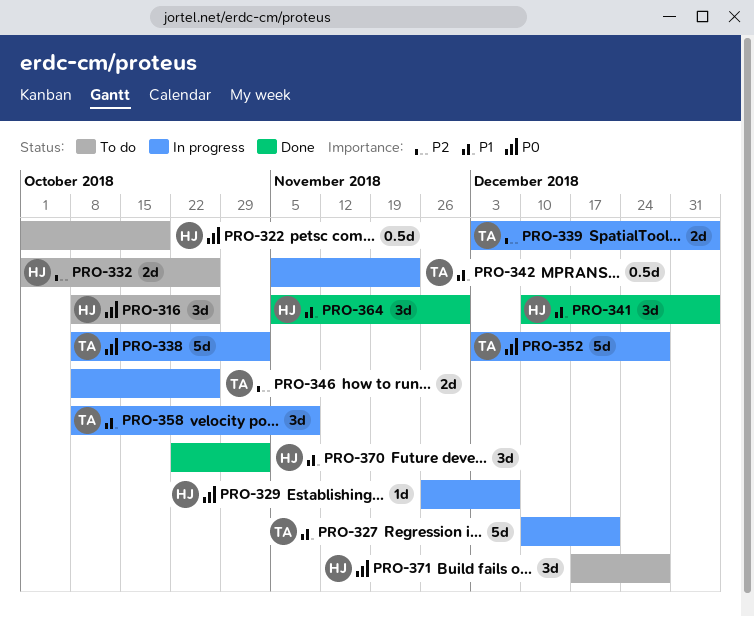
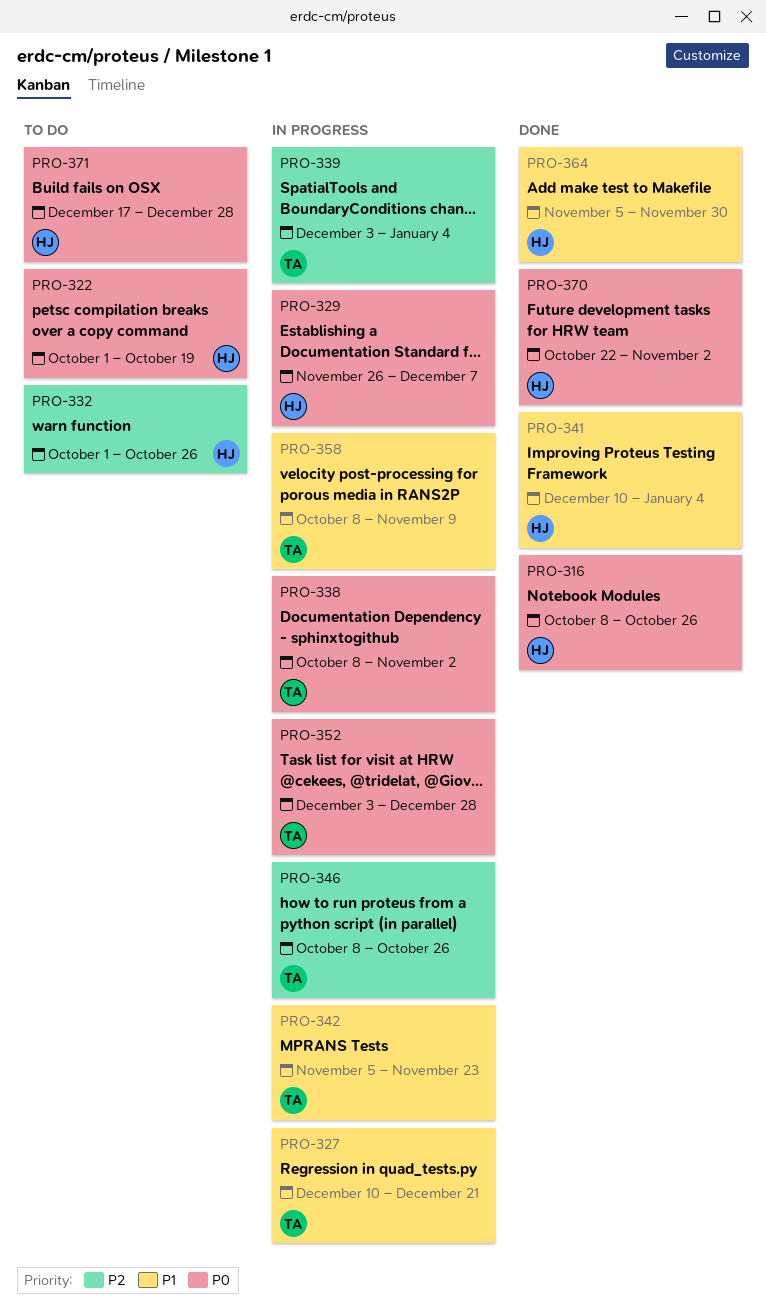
PRO-316, status: To do -> Done
PRO-370, priority: P1 -> P0

